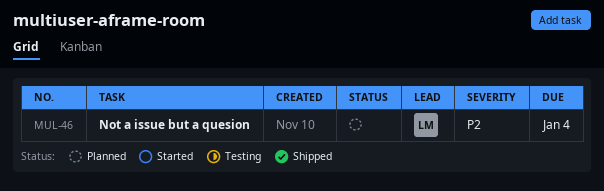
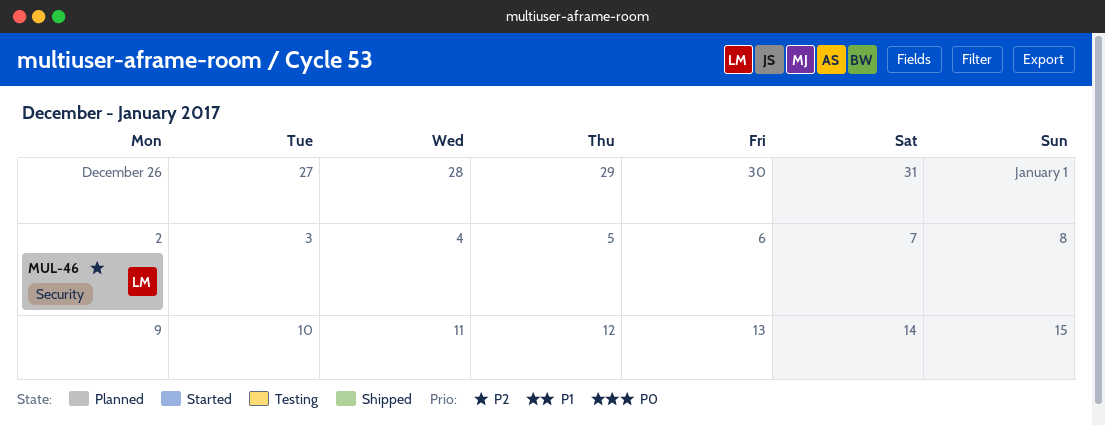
MUL-46, due: Jan 4 -> Jan 2

